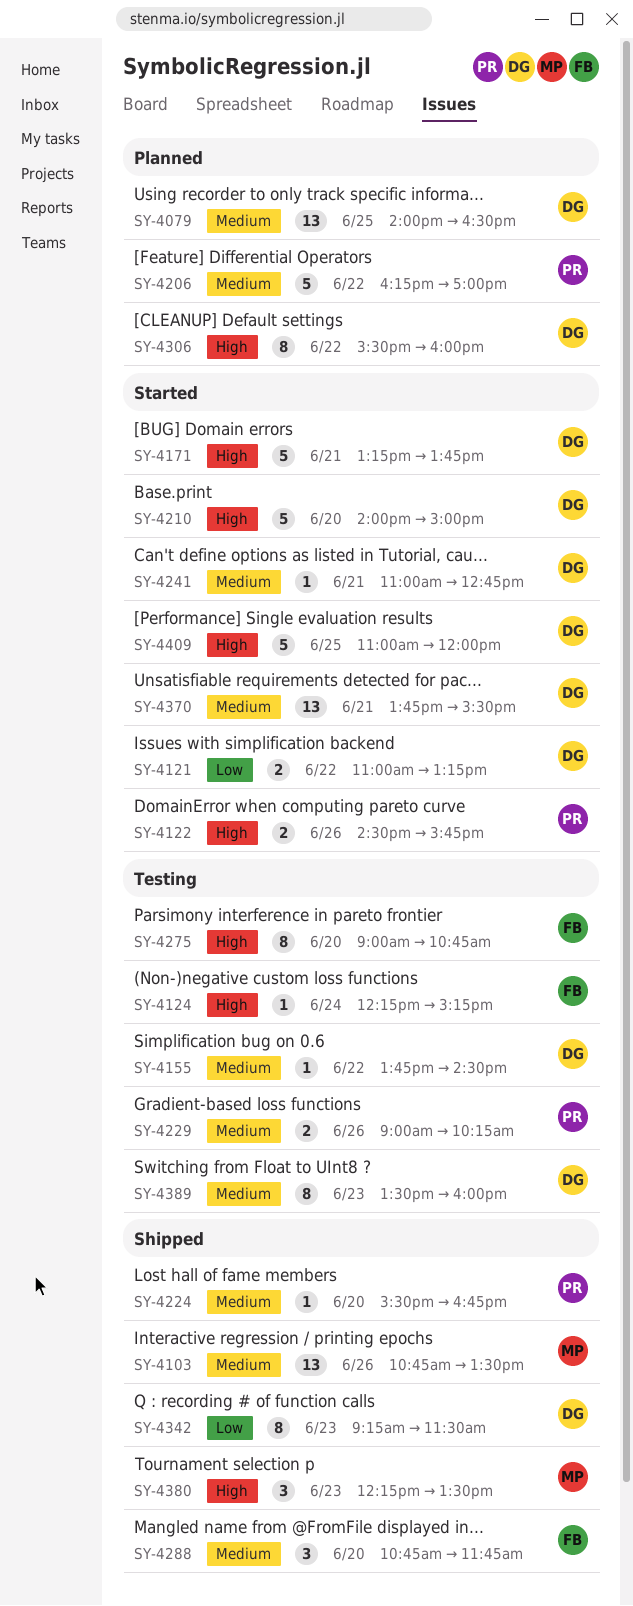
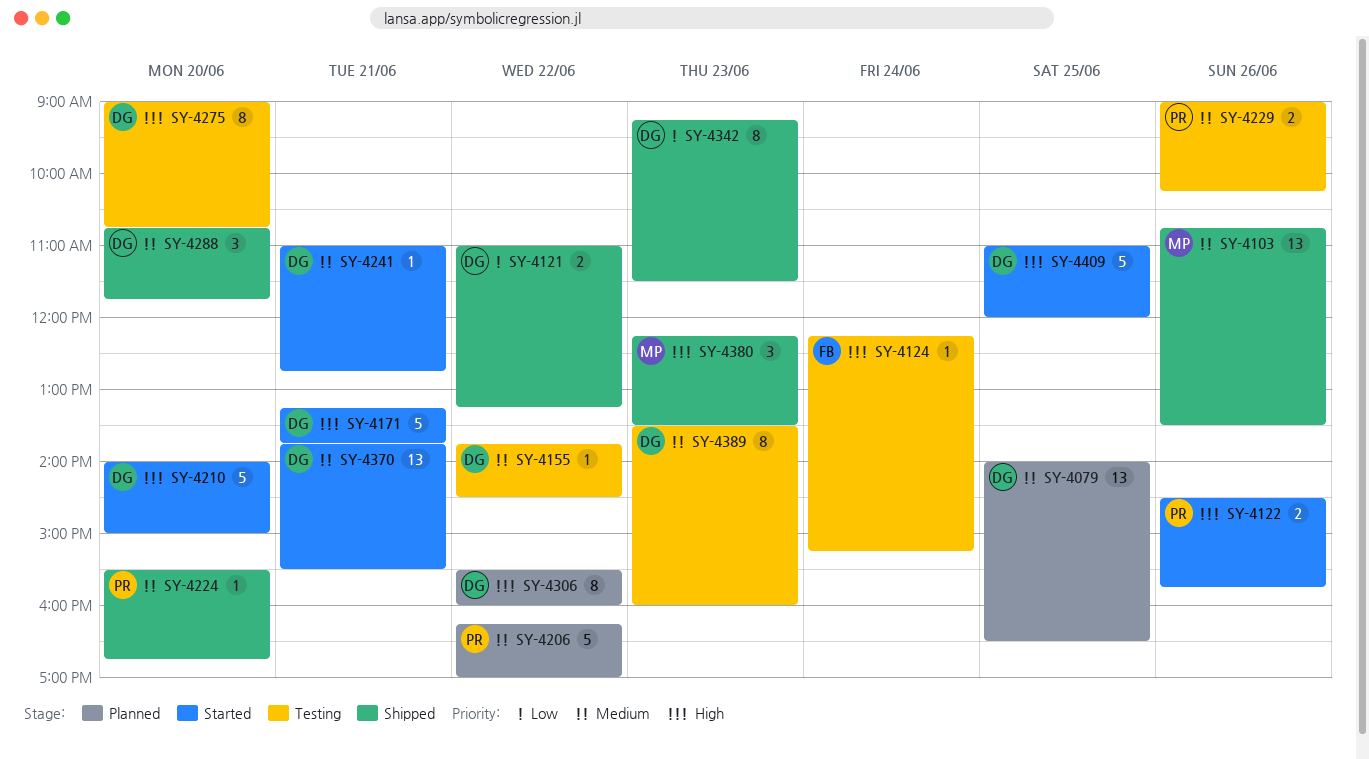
SY-4121, status: Started -> Shipped
SY-4275, owner: FB -> DG
SY-4288, owner: FB -> DG

